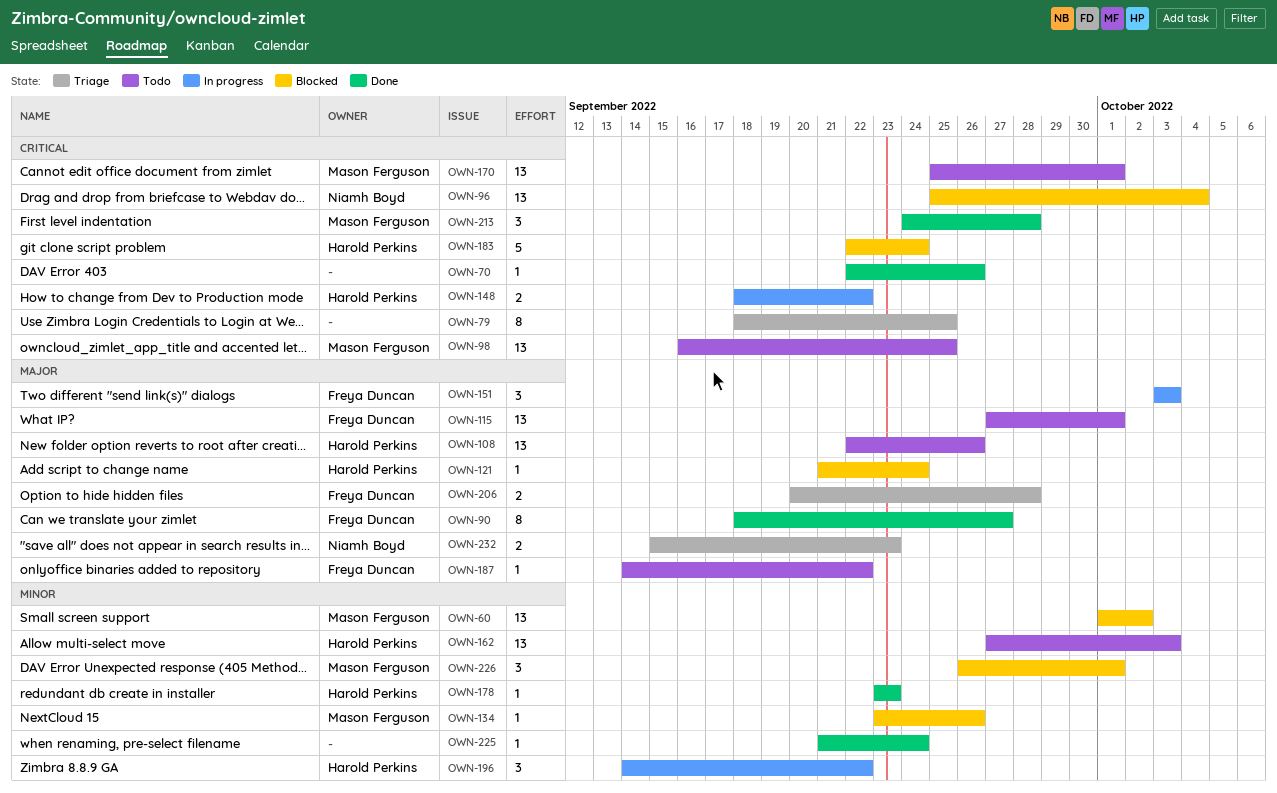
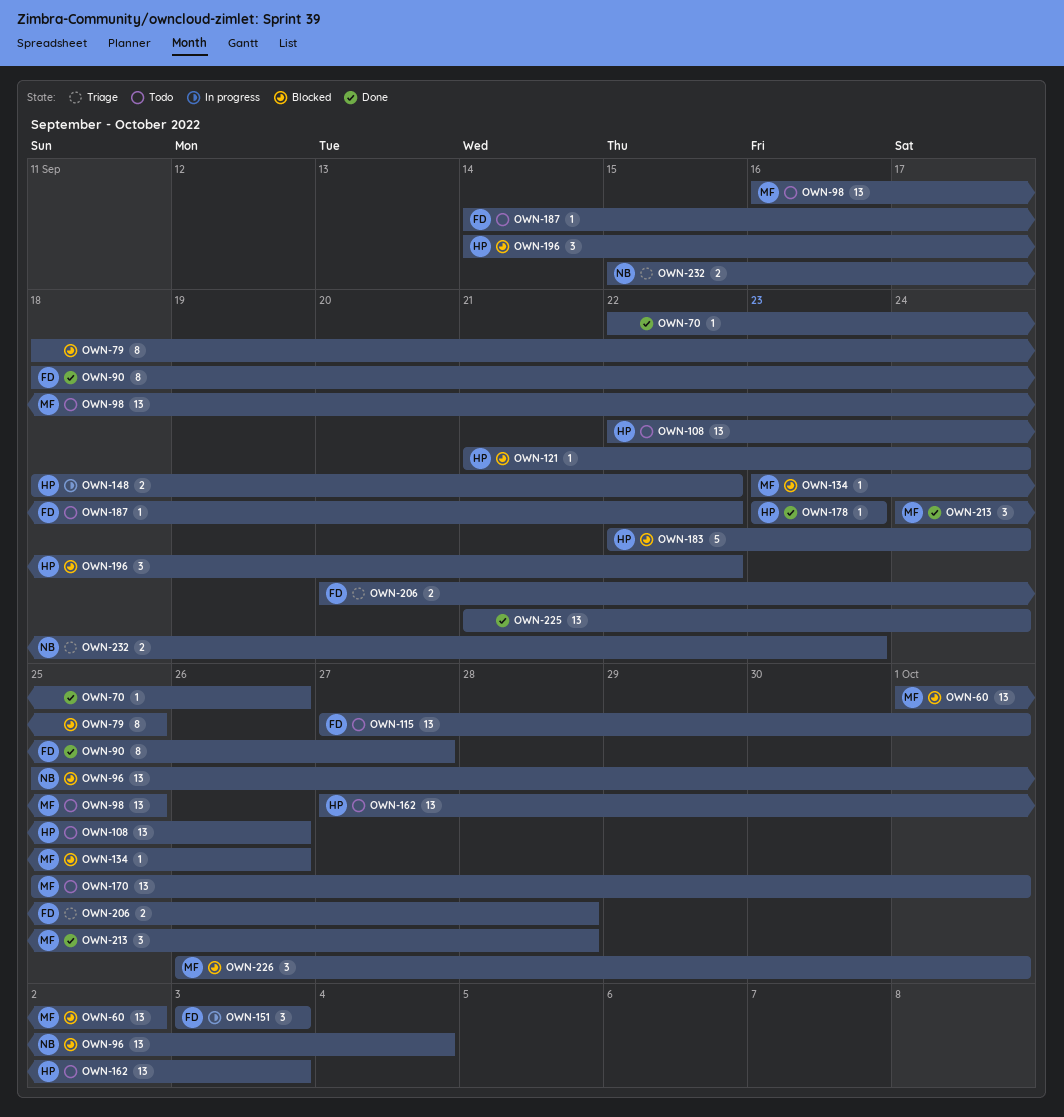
OWN-79, status: Triage -> Blocked
OWN-196, status: In progress -> Blocked
OWN-225, estimate: 1 -> 13

